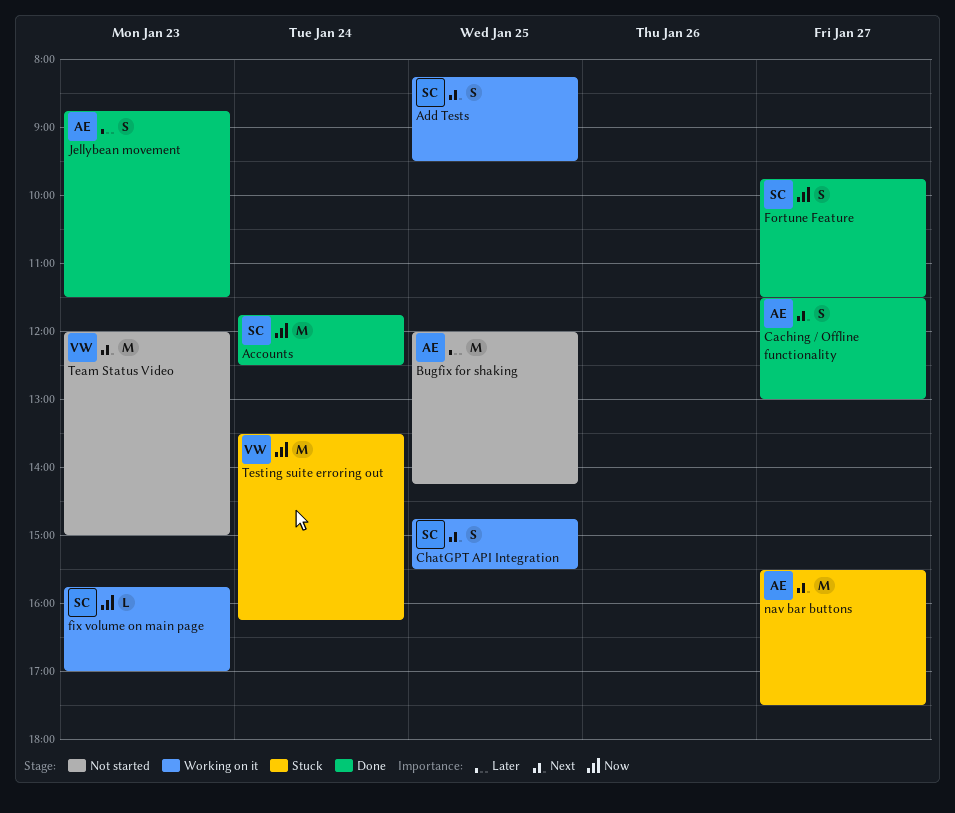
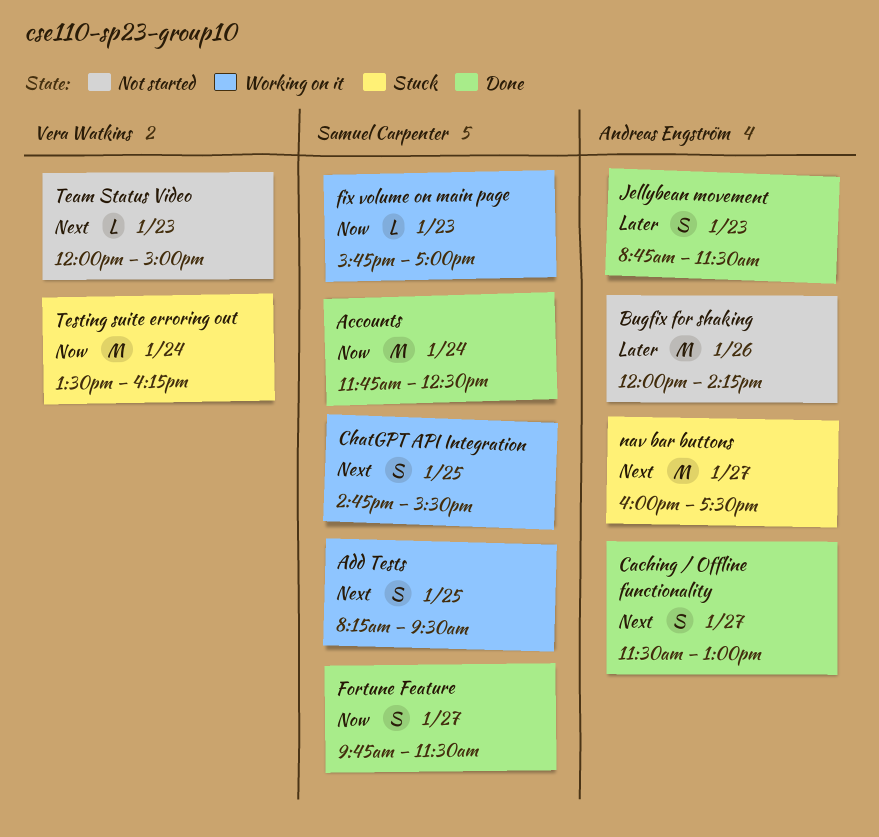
Bugfix for shaking, day: Jan 25 -> Jan 26
nav bar buttons, begins: 15:30 -> 16:00
Team Status Video, estimate: M -> L

